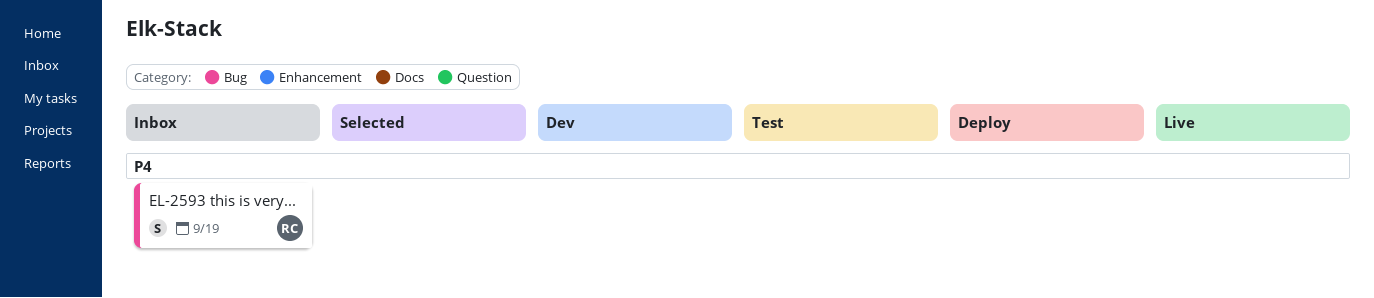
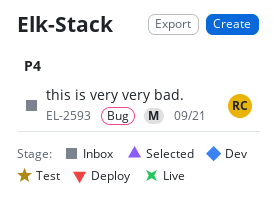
EL-2593, estimate: S -> M
EL-2593, due: Sep 19 -> Sep 21

